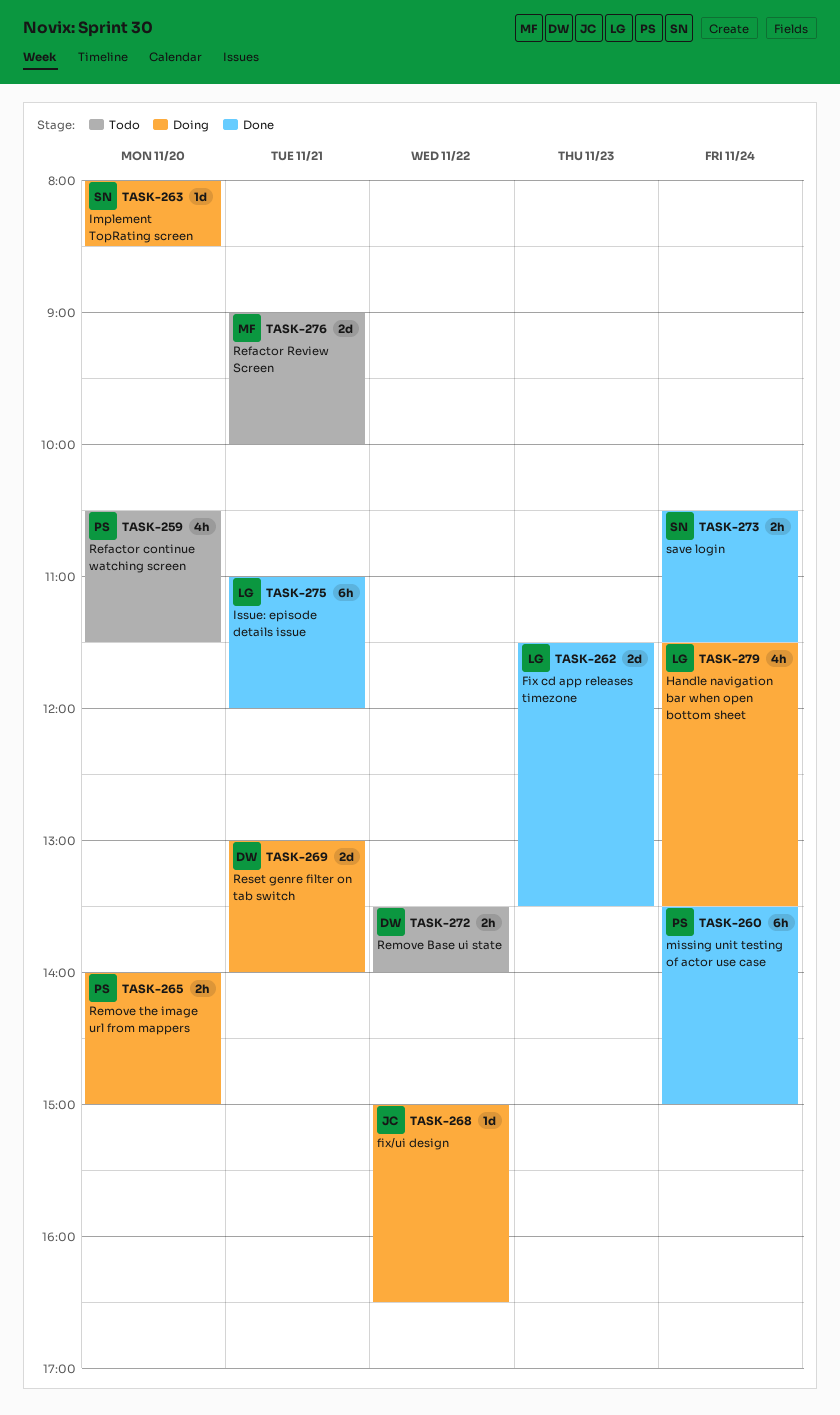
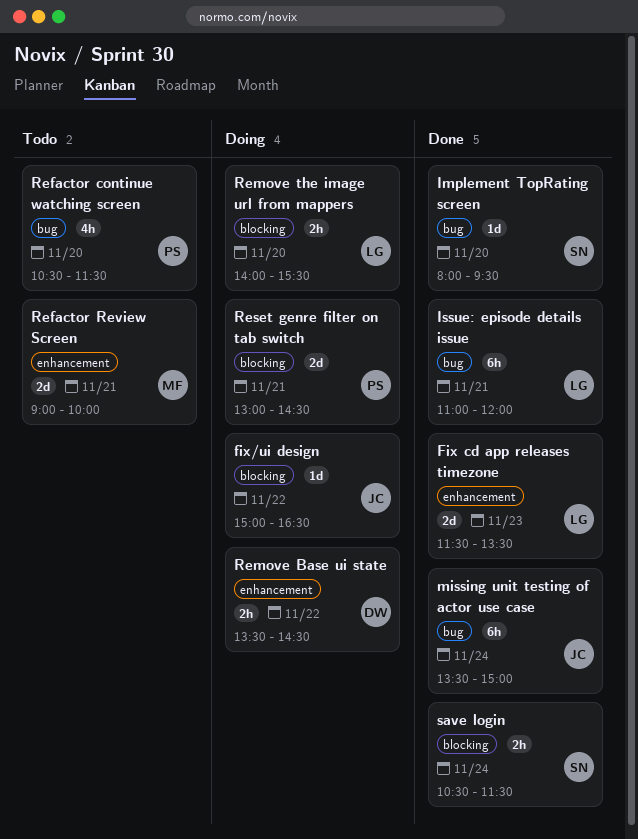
Handle navigation bar when open bottom sheet: present -> none
Implement TopRating screen, status: Doing -> Done
Implement TopRating screen, ends: 08:30 -> 09:30
missing unit testing of actor use case, owner: PS -> JC
Remove Base ui state, status: Todo -> Doing
Remove Base ui state, ends: 14:00 -> 14:30
Remove the image url from mappers, owner: PS -> LG
Remove the image url from mappers, ends: 15:00 -> 15:30
Reset genre filter on tab switch, owner: DW -> PS
Reset genre filter on tab switch, ends: 14:00 -> 14:30

